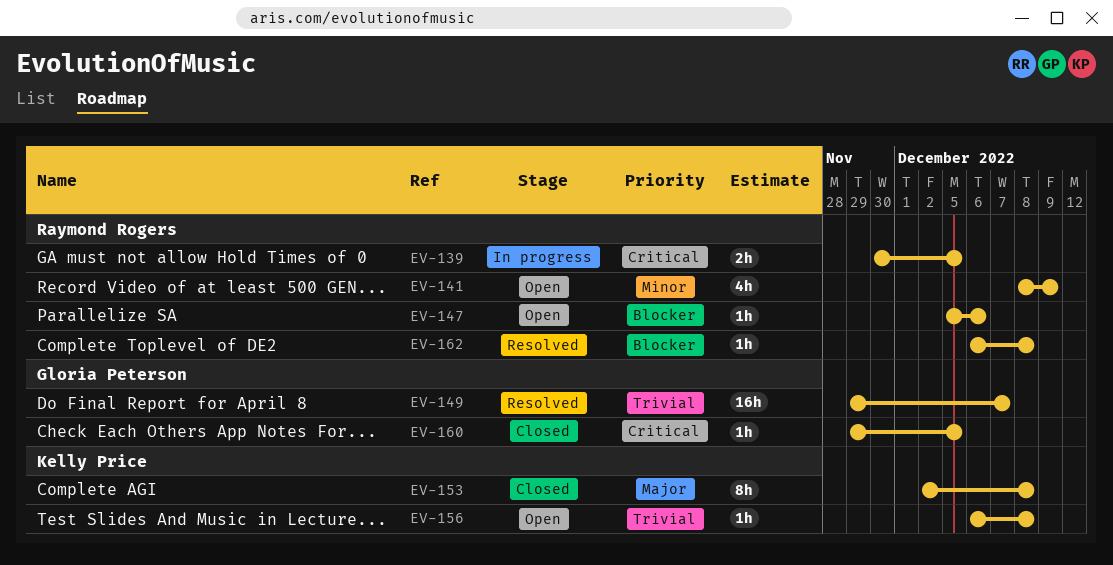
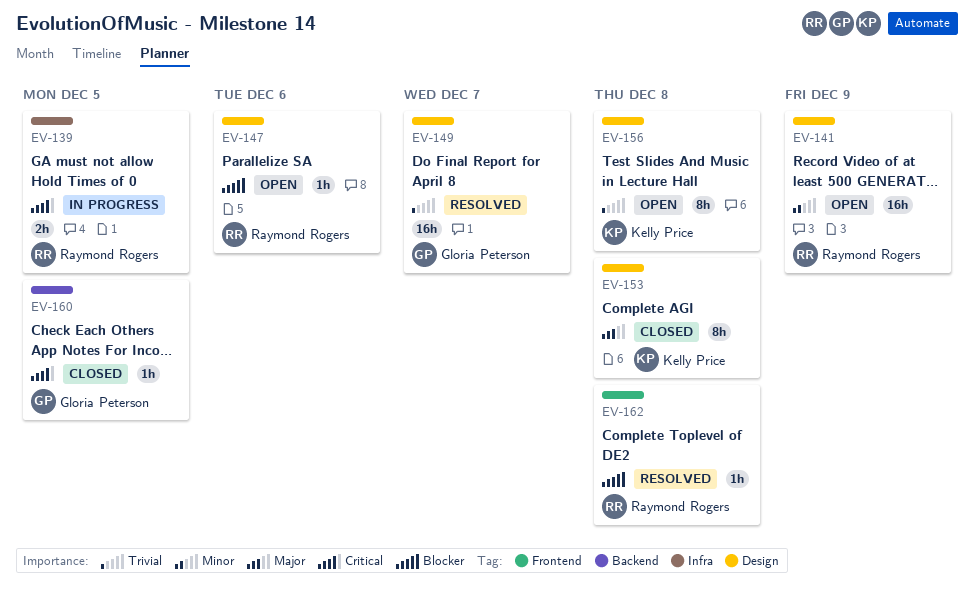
EV-141, estimate: 4h -> 16h
EV-156, estimate: 1h -> 8h

